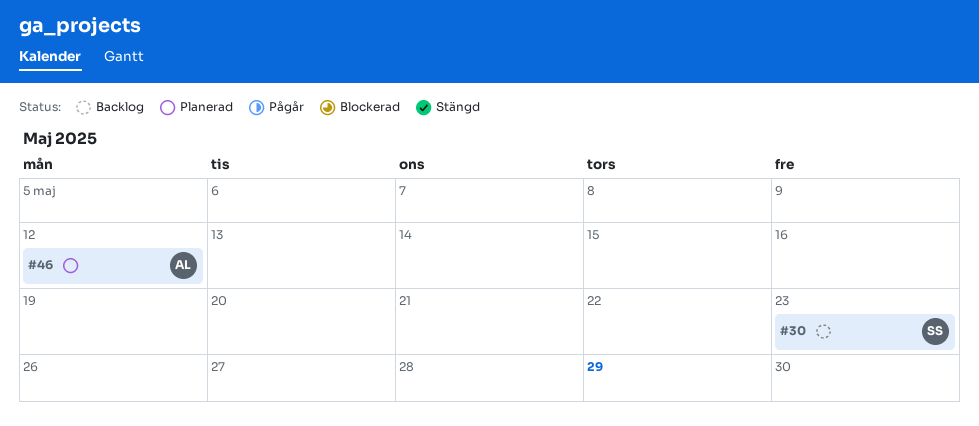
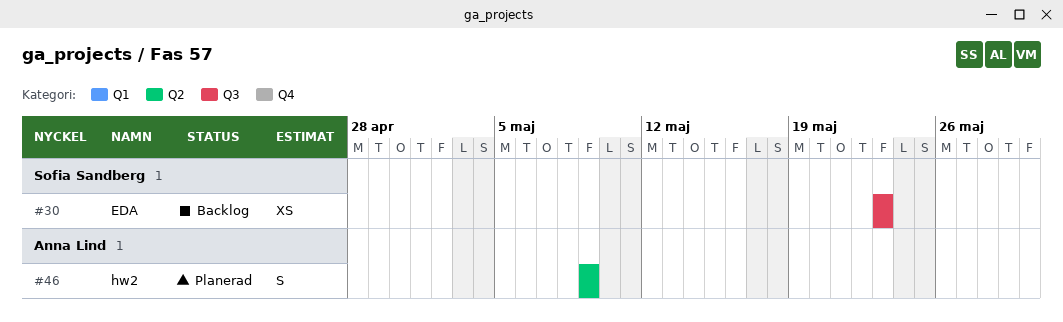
#46, due: May 12 -> May 9

